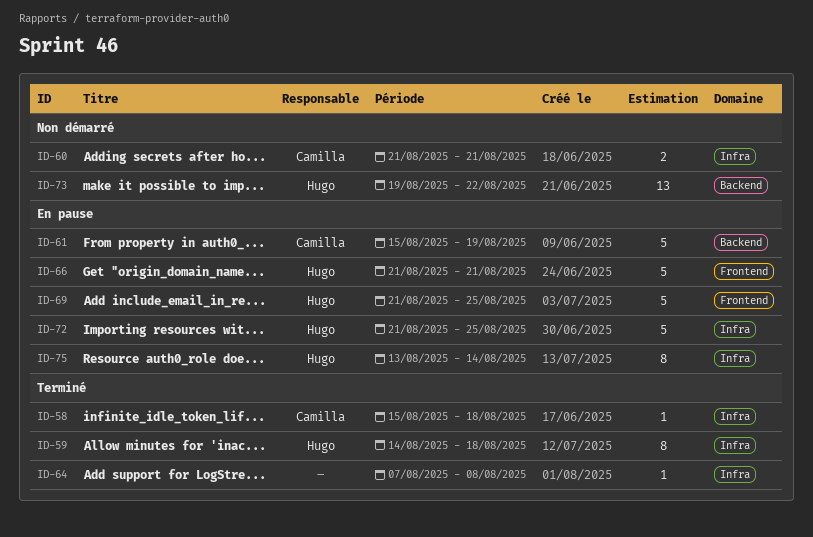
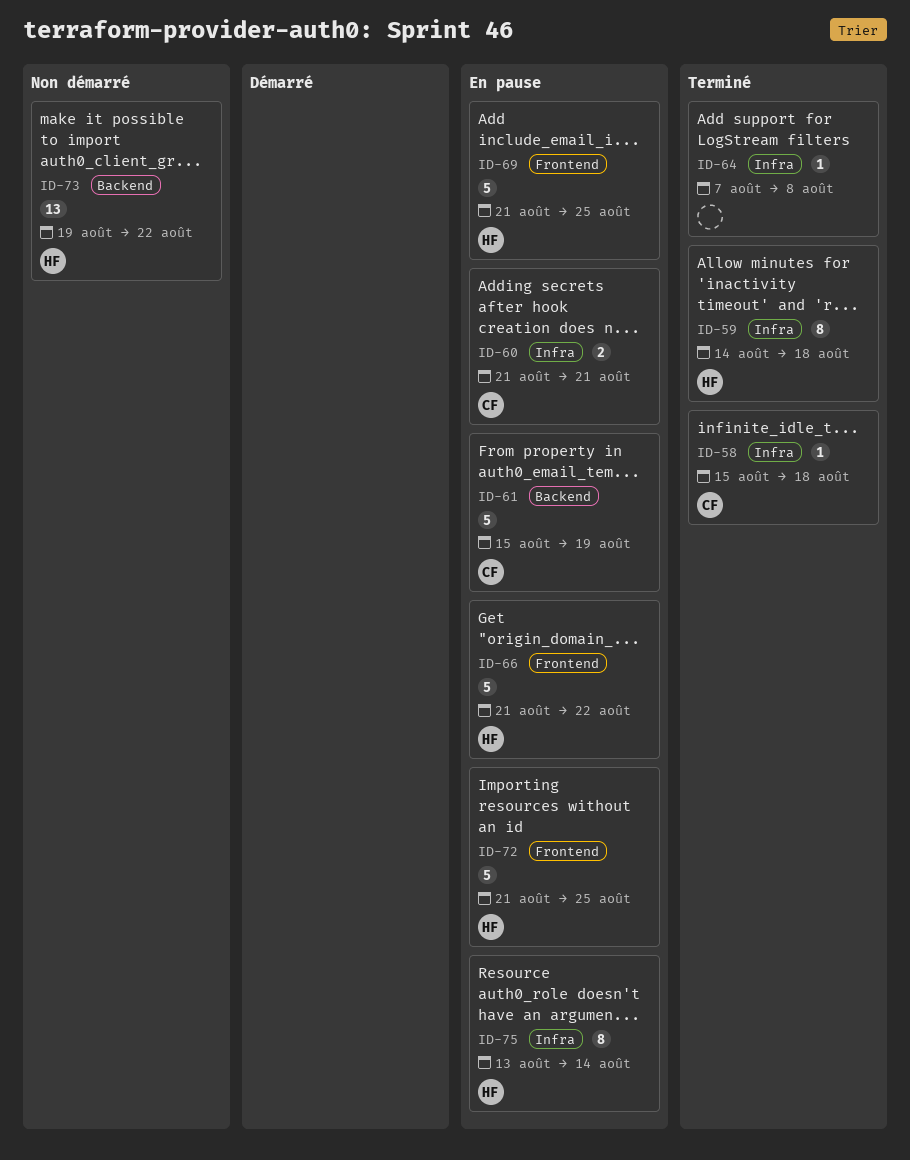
ID-60, status: Non démarré -> En pause
ID-66, due: Aug 21 -> Aug 22
ID-72, label: Infra -> Frontend

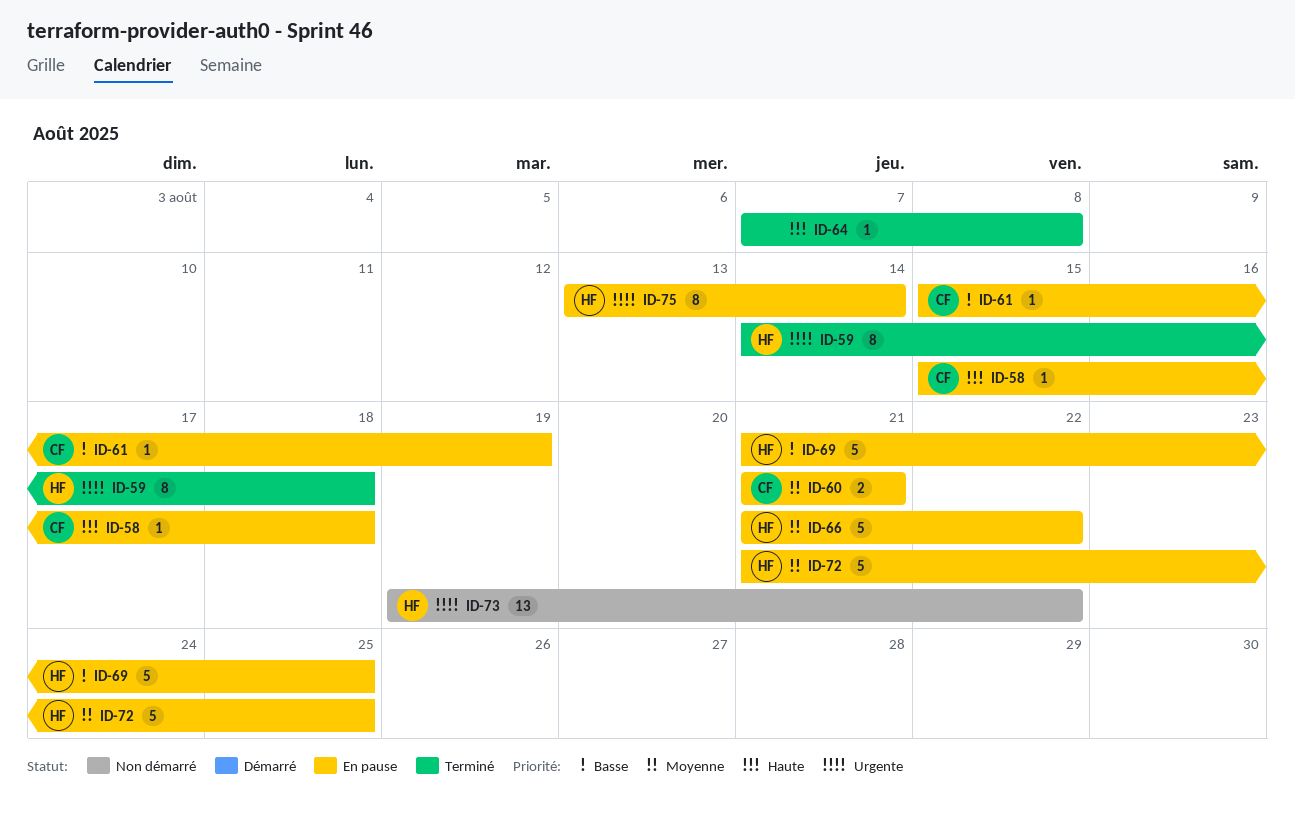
ID-58, status: Terminé -> En pause
ID-61, estimate: 5 -> 1

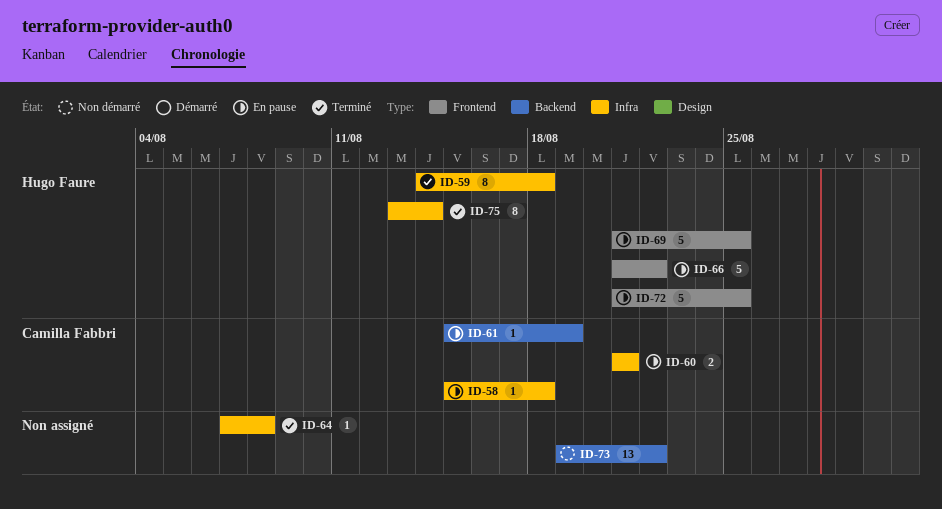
ID-73, owner: Hugo Faure -> none
ID-75, status: En pause -> Terminé

